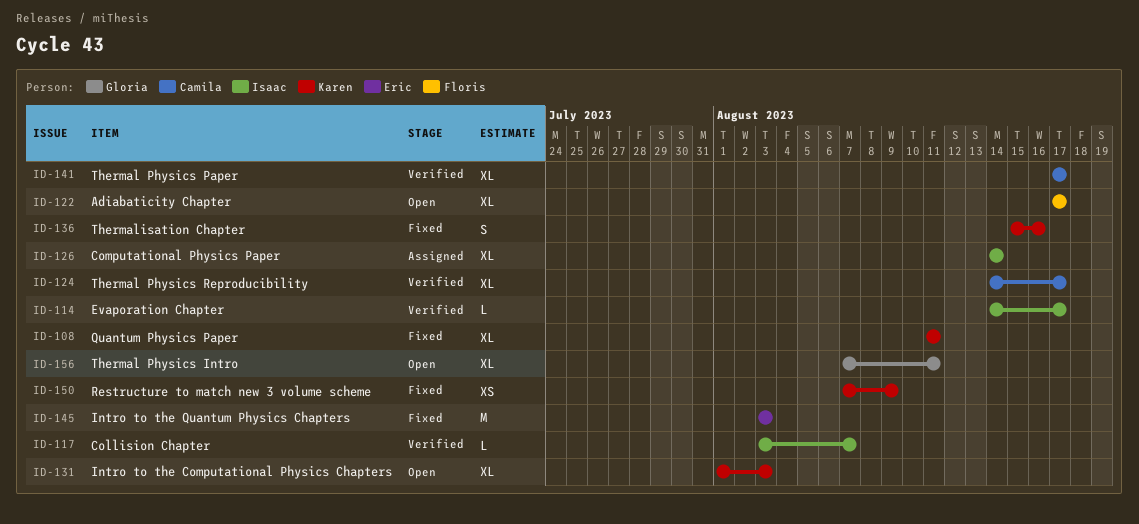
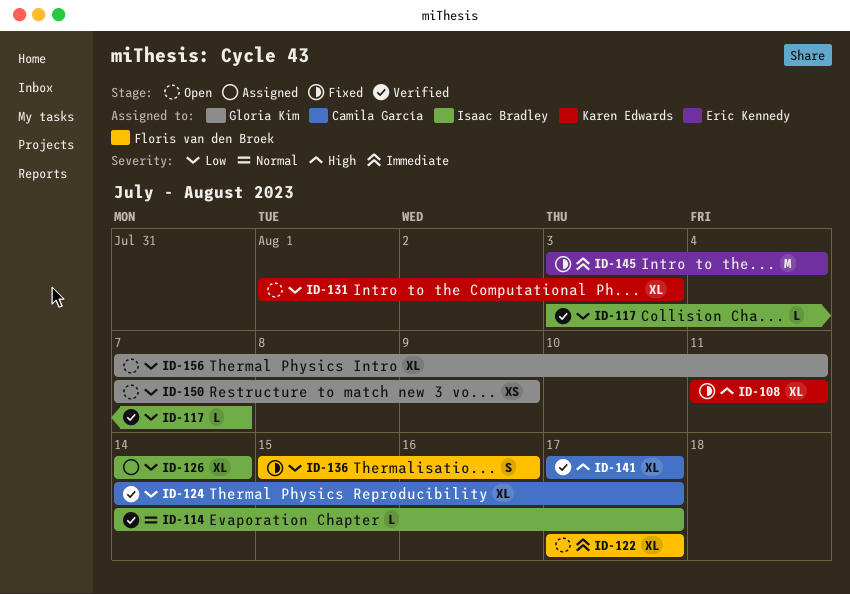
ID-136, owner: Karen Edwards -> Floris van den Broek
ID-145, due: Aug 3 -> Aug 4
ID-150, status: Fixed -> Open
ID-150, owner: Karen Edwards -> Gloria Kim

